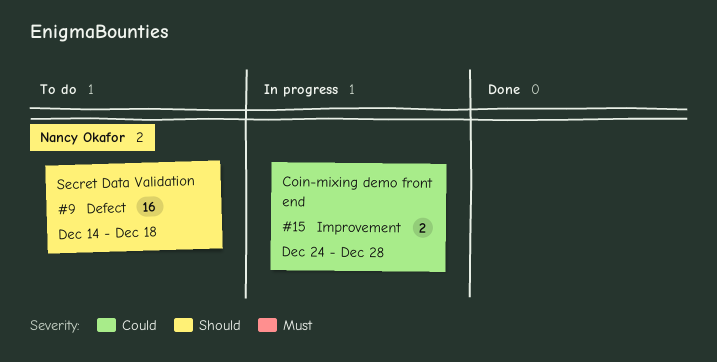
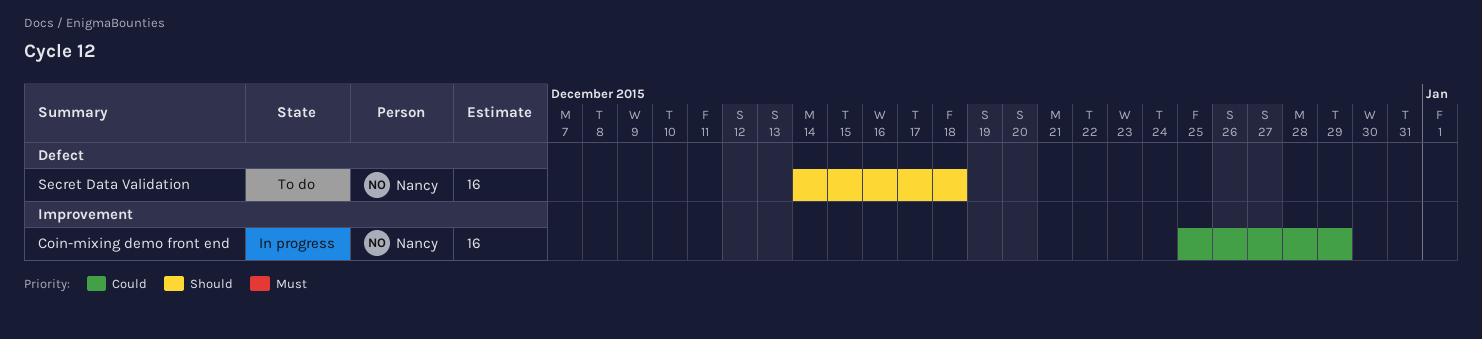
Coin-mixing demo front end, estimate: 2 -> 16
Coin-mixing demo front end, start: Dec 24 -> Dec 25
Coin-mixing demo front end, due: Dec 28 -> Dec 29

